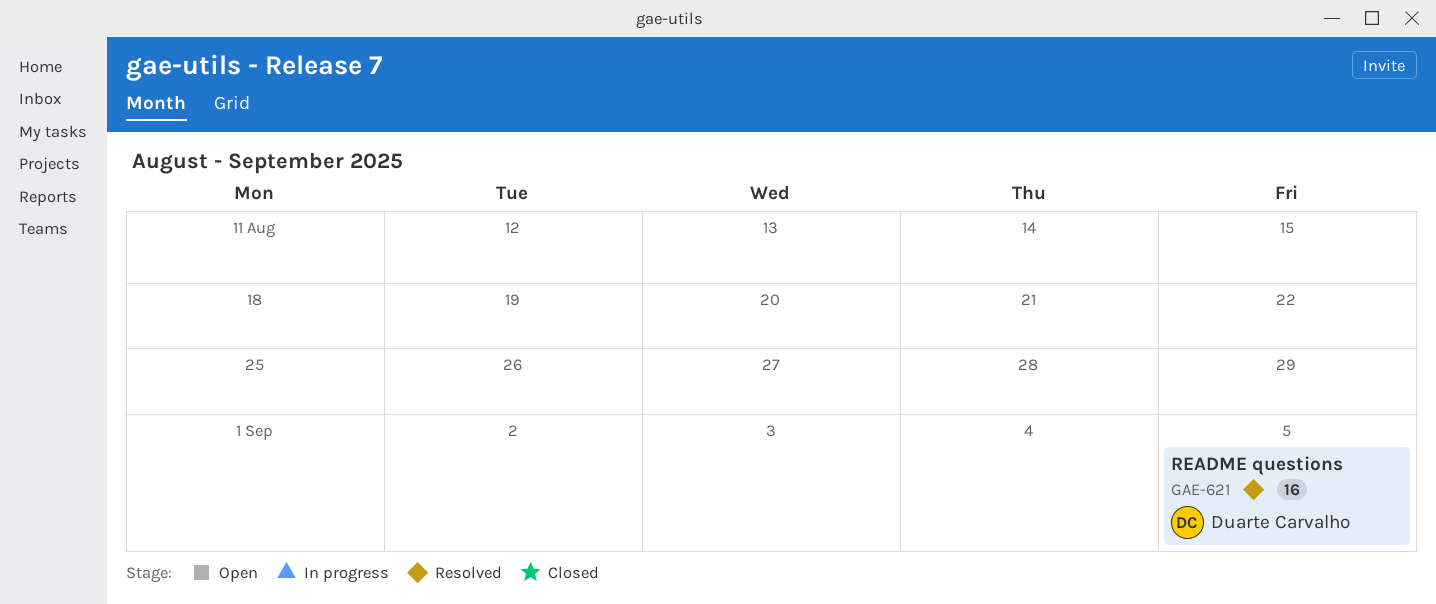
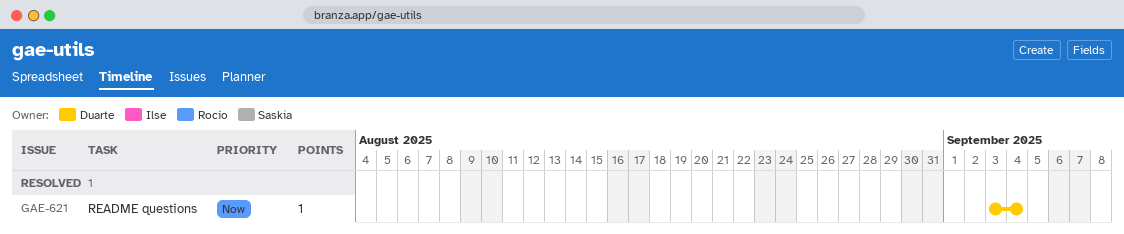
GAE-621, estimate: 16 -> 1
GAE-621, due: Sep 5 -> Sep 4

